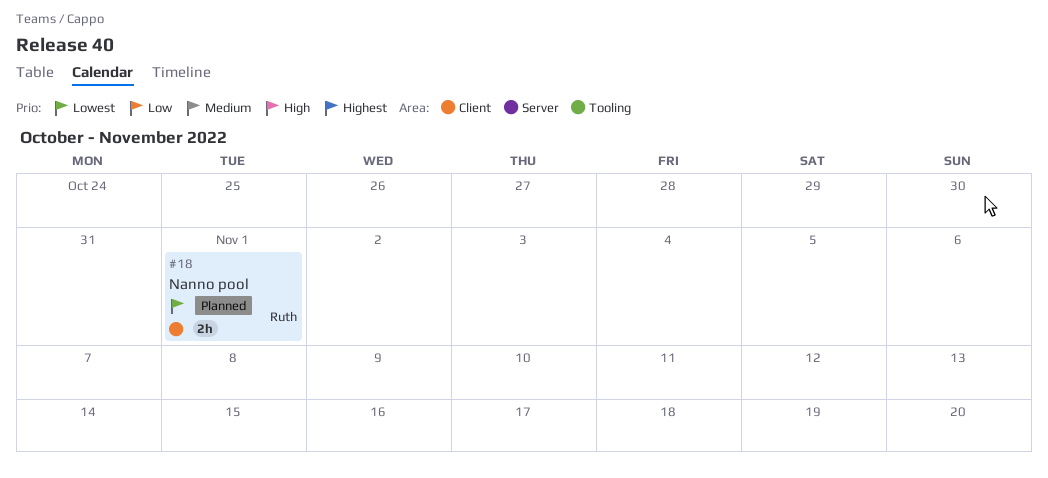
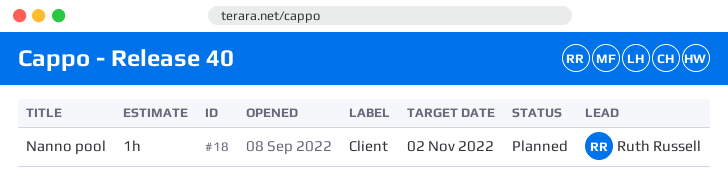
#18, estimate: 2h -> 1h
#18, due: Nov 1 -> Nov 2

